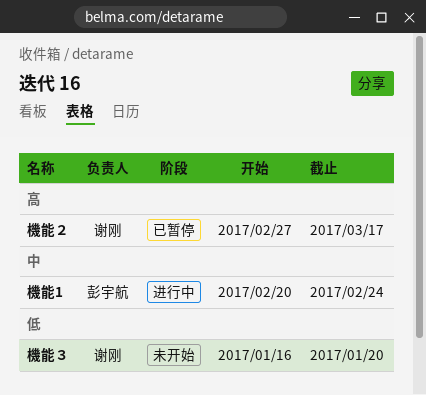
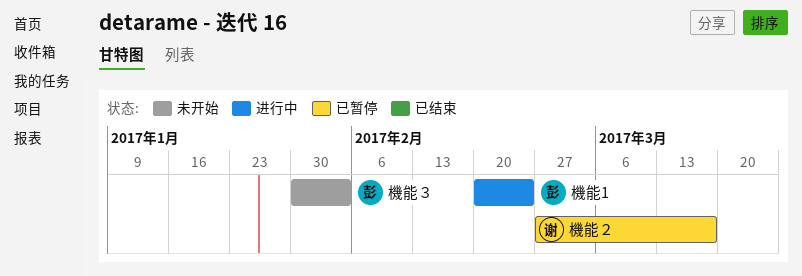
機能３, owner: 谢刚 -> 彭宇航
機能３, start: Jan 16 -> Jan 30
機能３, due: Jan 20 -> Feb 3

